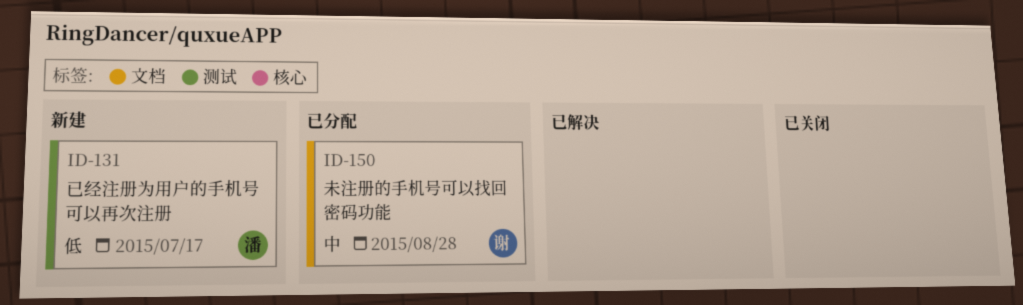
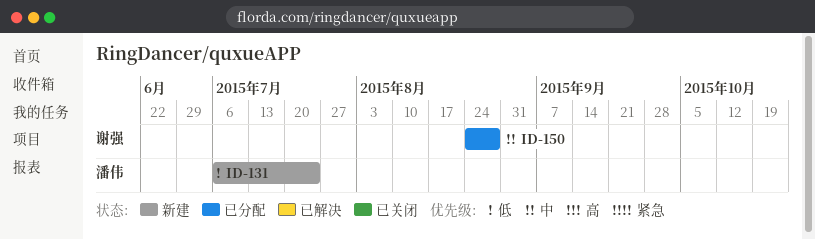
ID-131, due: Jul 17 -> Jul 24

